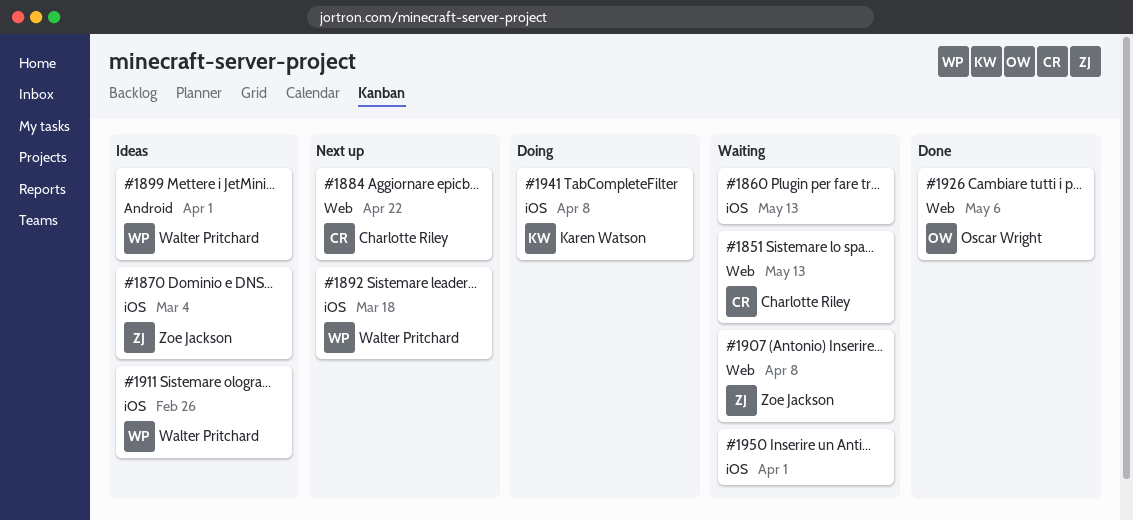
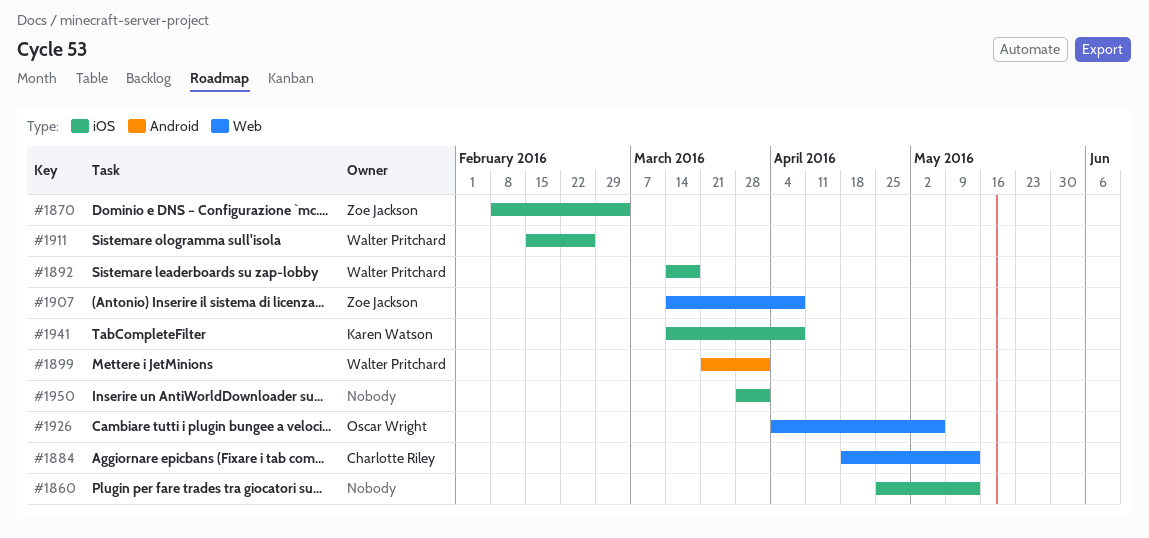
#1851: present -> none
#1884, due: Apr 22 -> May 13

